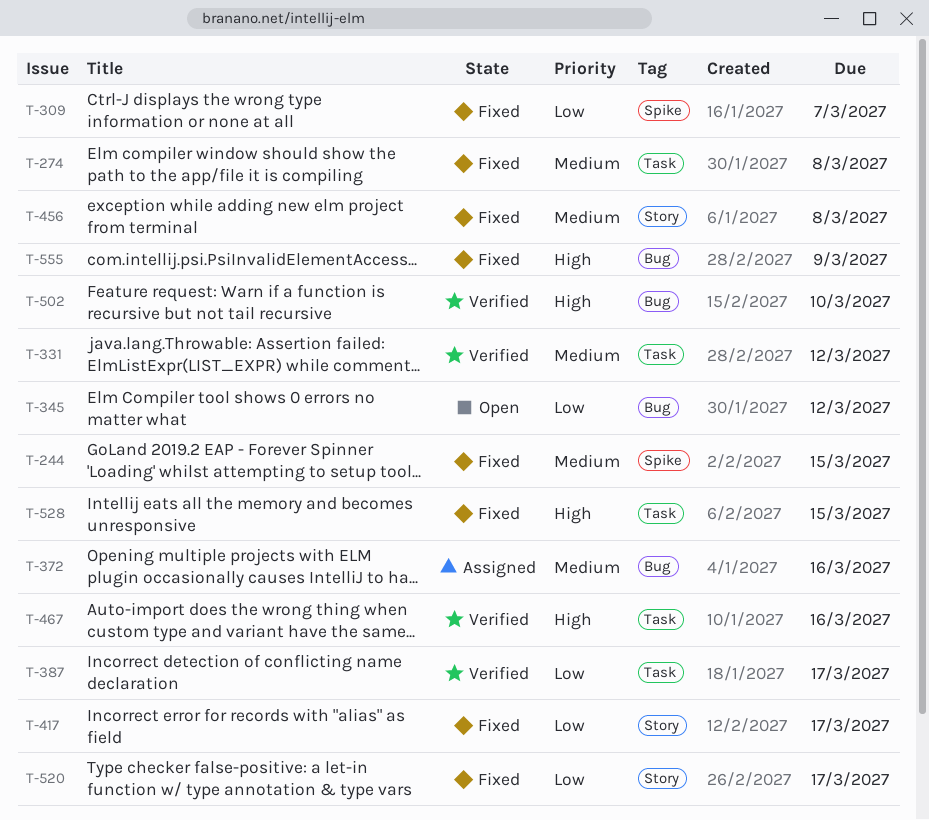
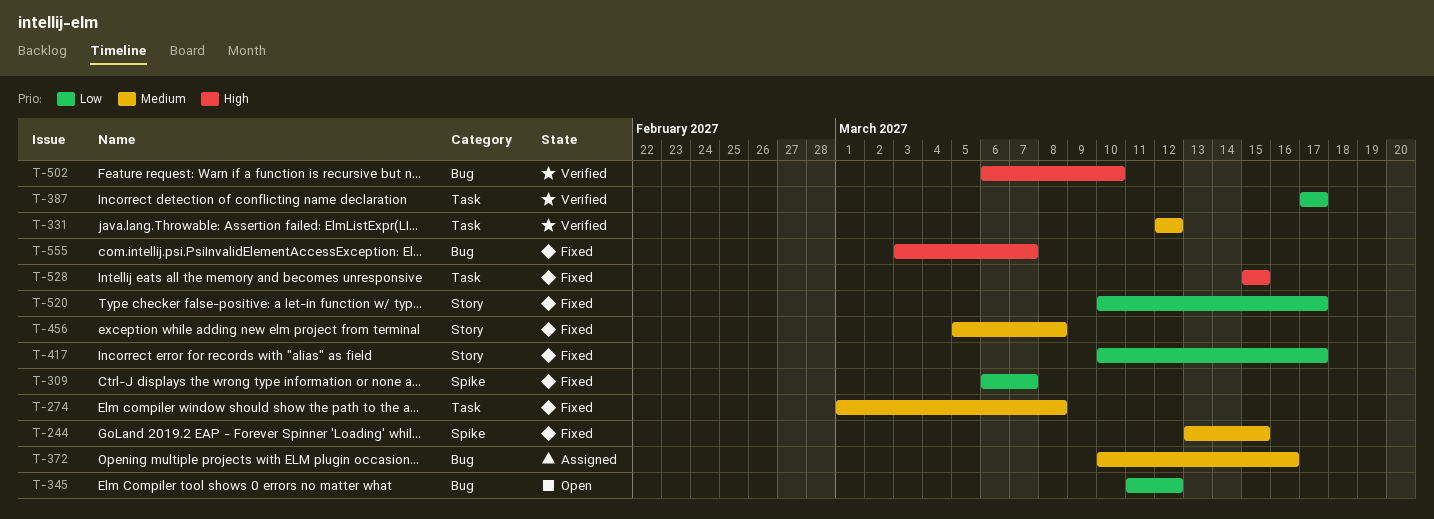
T-467: present -> none
T-555, due: Mar 9 -> Mar 7

